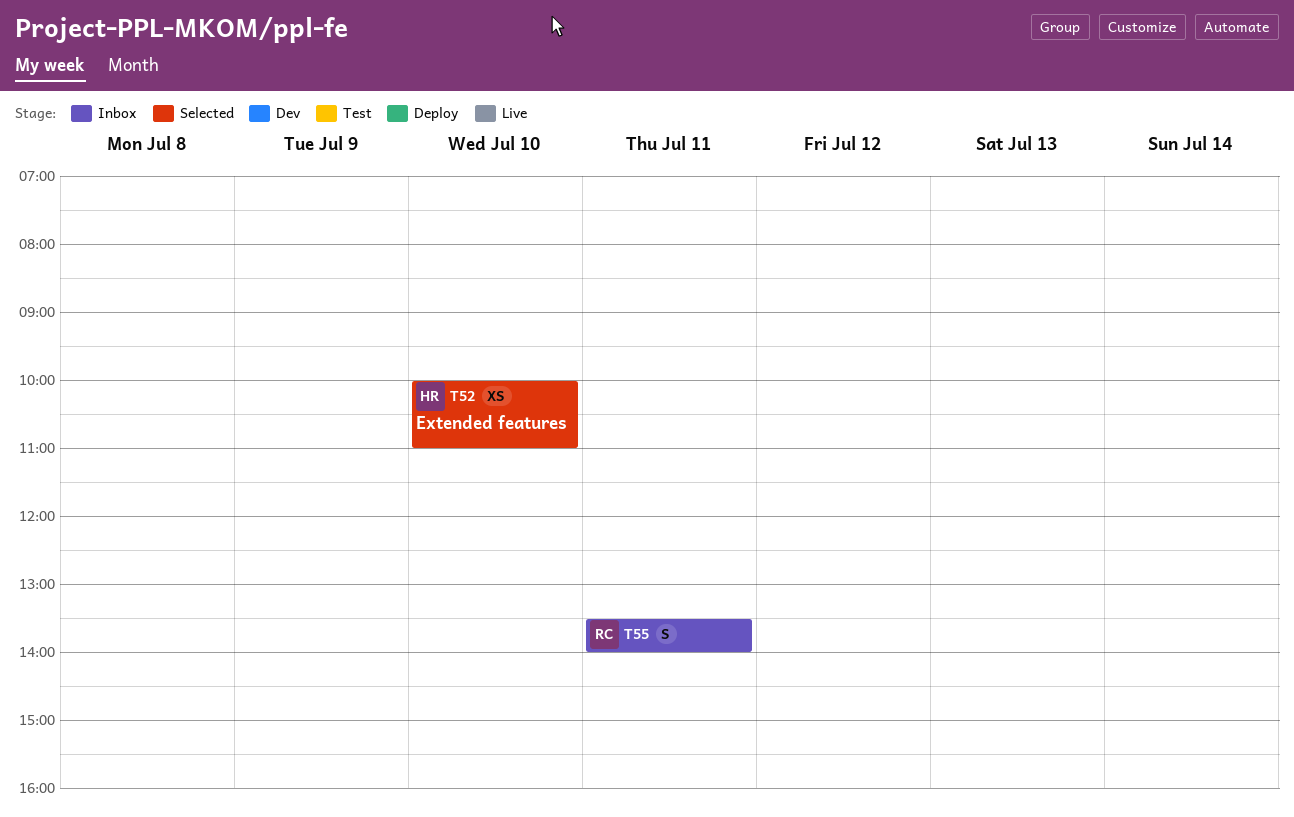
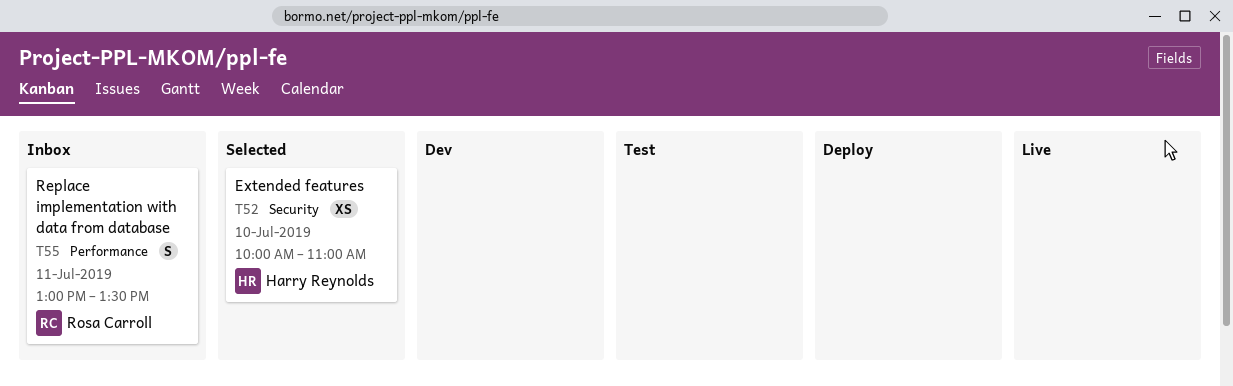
T55, begins: 13:30 -> 13:00
T55, ends: 14:00 -> 13:30

